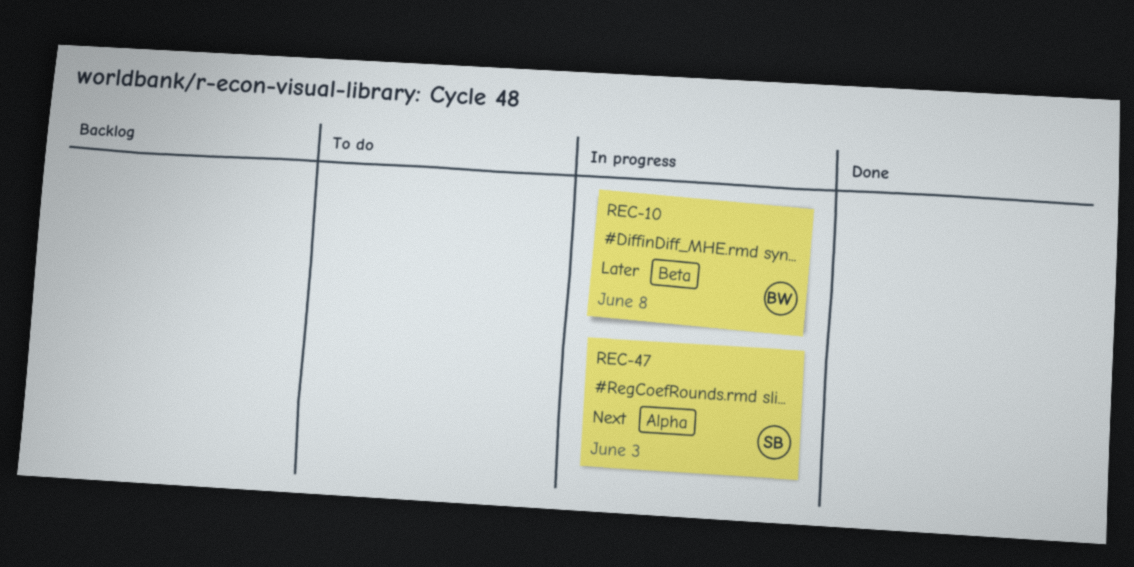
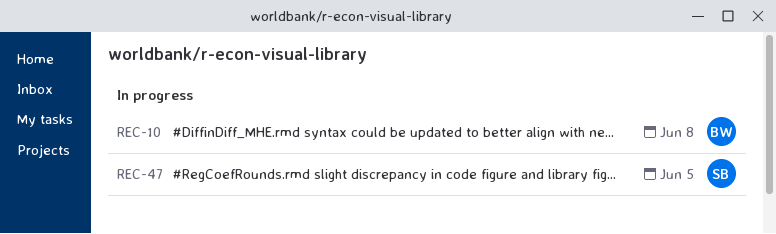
REC-47, due: Jun 3 -> Jun 5

